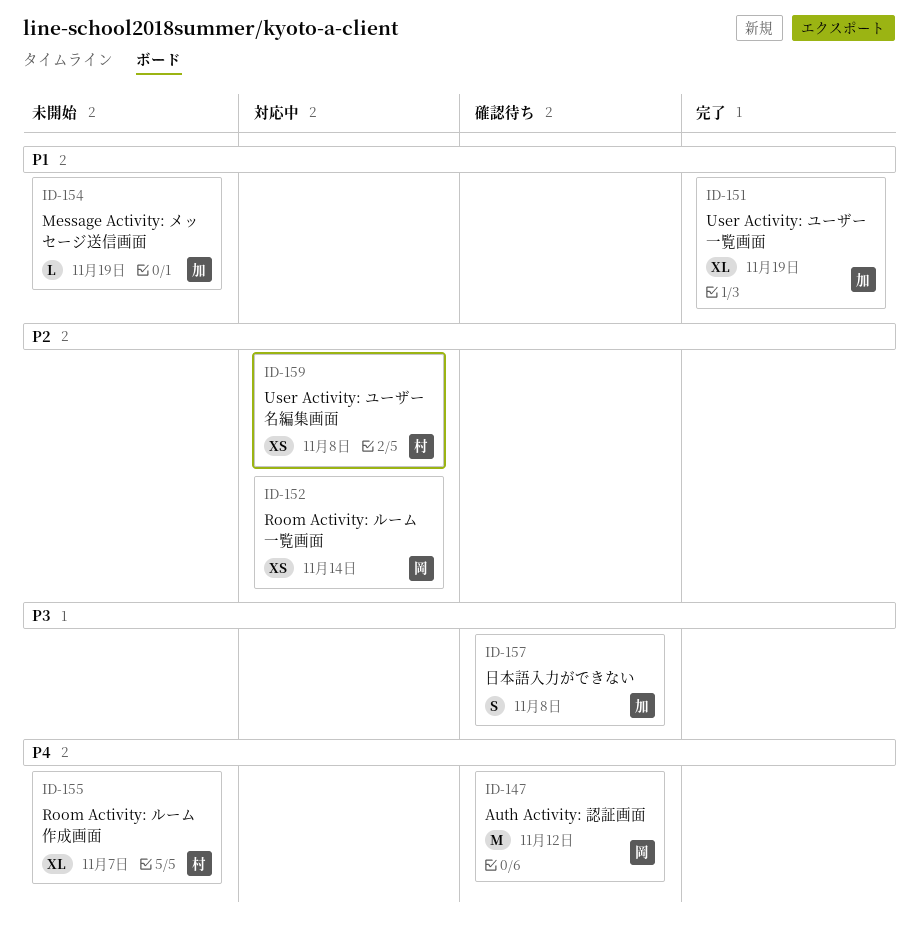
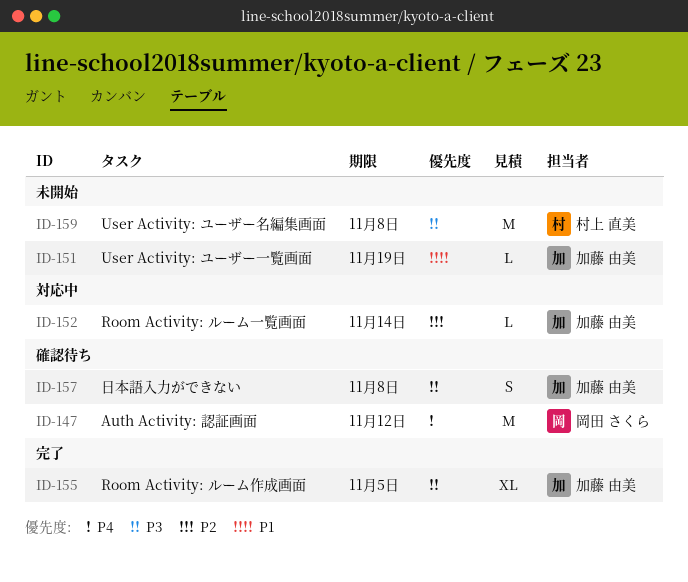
ID-151, status: 完了 -> 未開始
ID-151, estimate: XL -> L
ID-152, owner: 岡田 さくら -> 加藤 由美
ID-152, estimate: XS -> L
ID-154: present -> none
ID-155, status: 未開始 -> 完了
ID-155, owner: 村上 直美 -> 加藤 由美
ID-155, priority: P4 -> P3
ID-155, due: Nov 7 -> Nov 5
ID-159, status: 対応中 -> 未開始
ID-159, priority: P2 -> P3
ID-159, estimate: XS -> M

